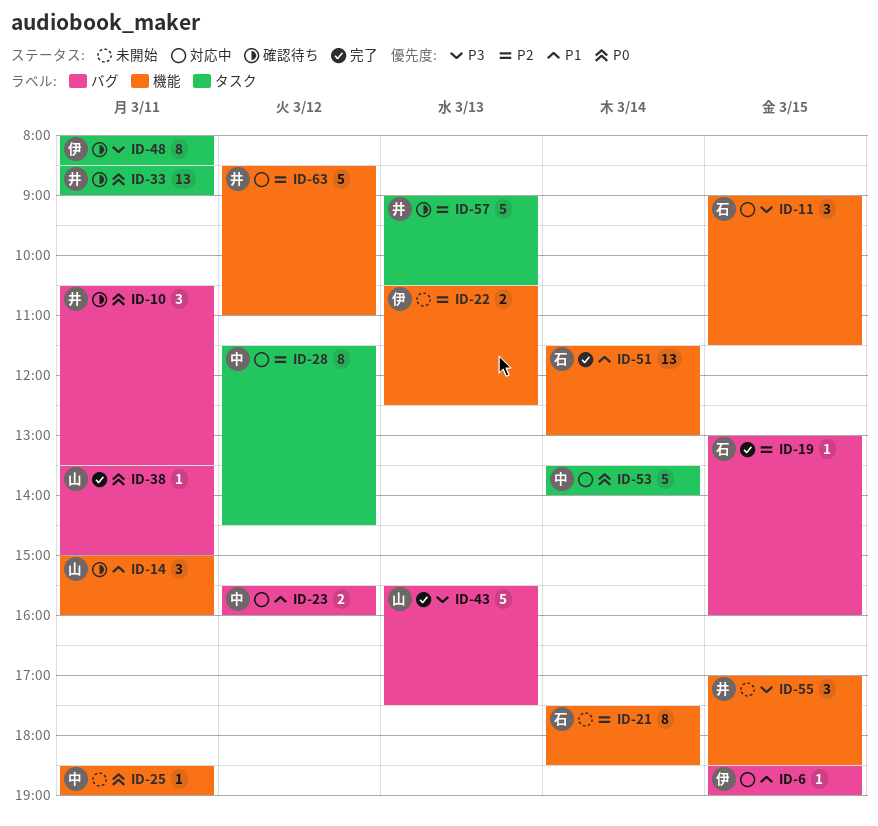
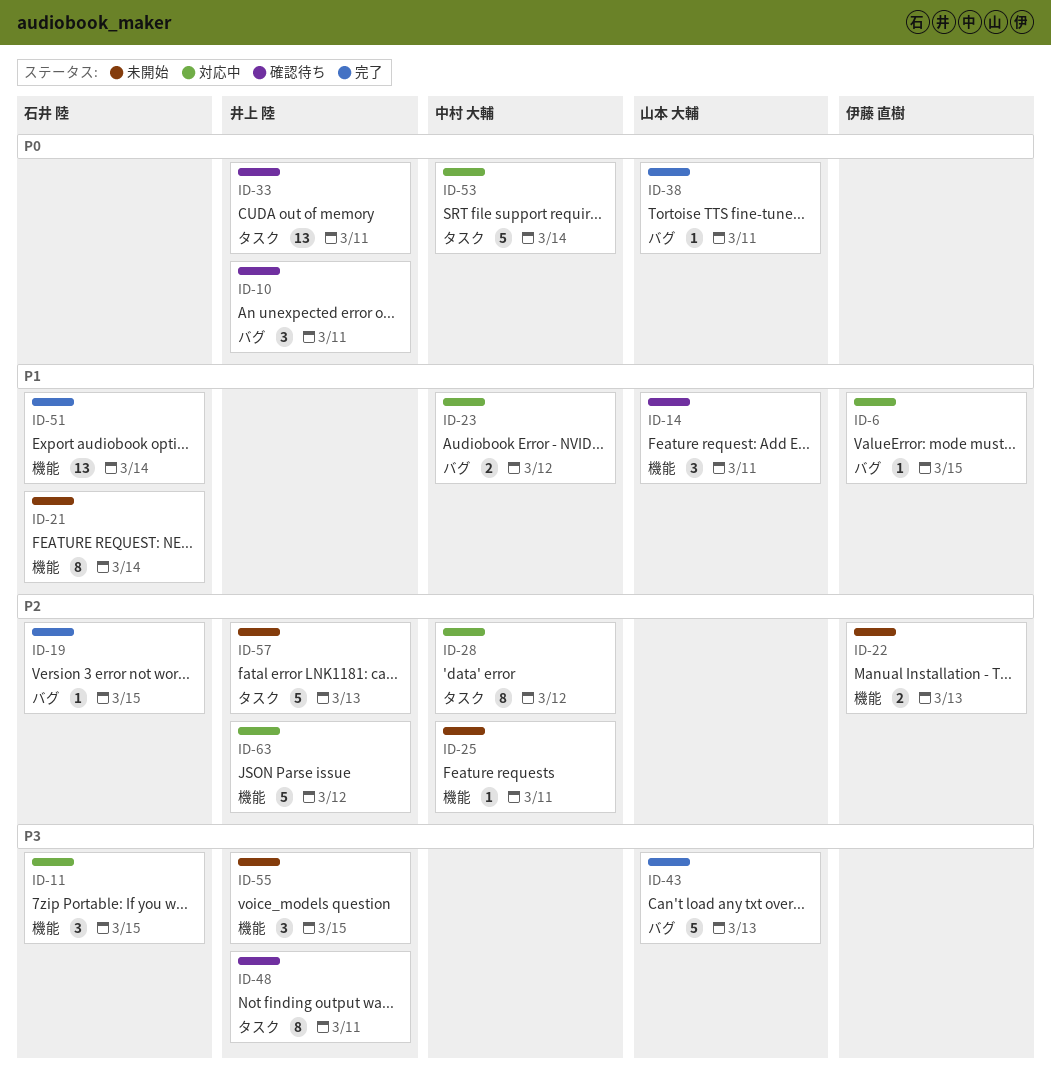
ID-21, priority: P2 -> P1
ID-25, priority: P0 -> P2
ID-48, owner: 伊藤 直樹 -> 井上 陸
ID-57, status: 確認待ち -> 未開始

